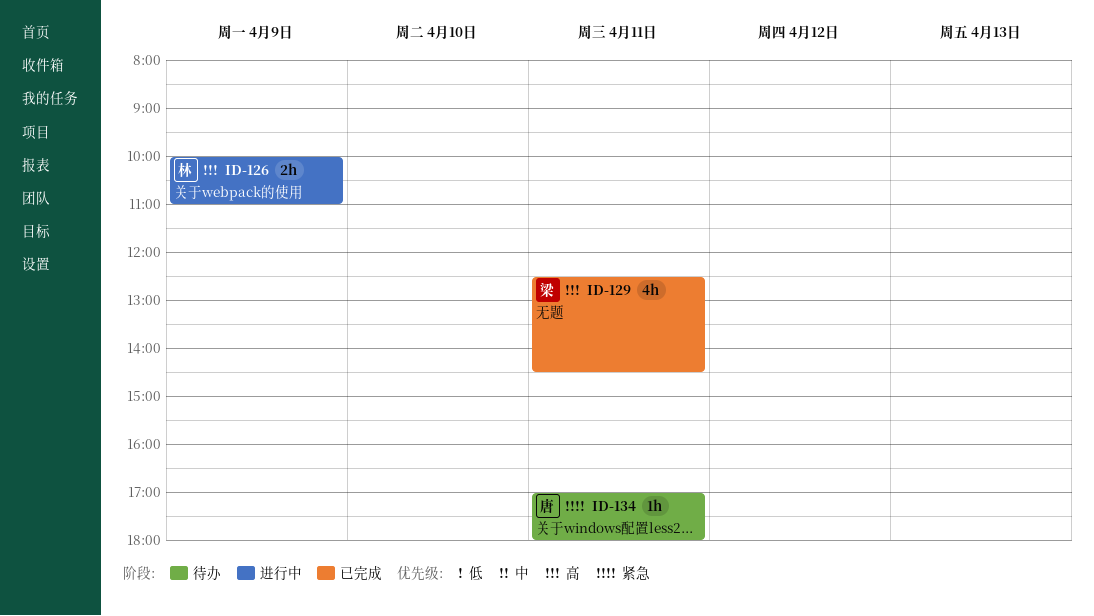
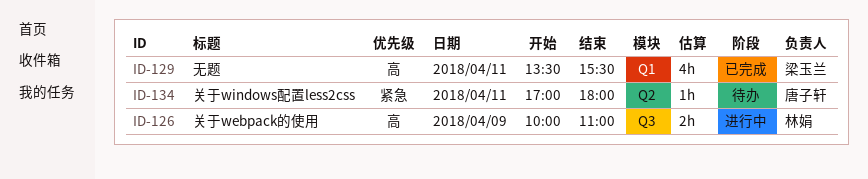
ID-129, begins: 12:30 -> 13:30
ID-129, ends: 14:30 -> 15:30

